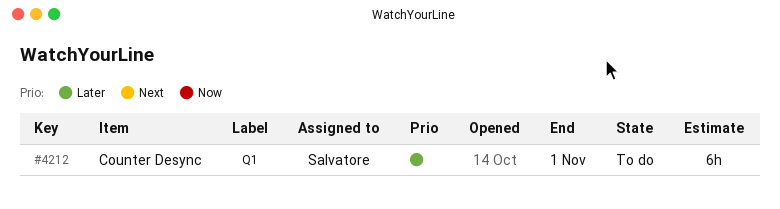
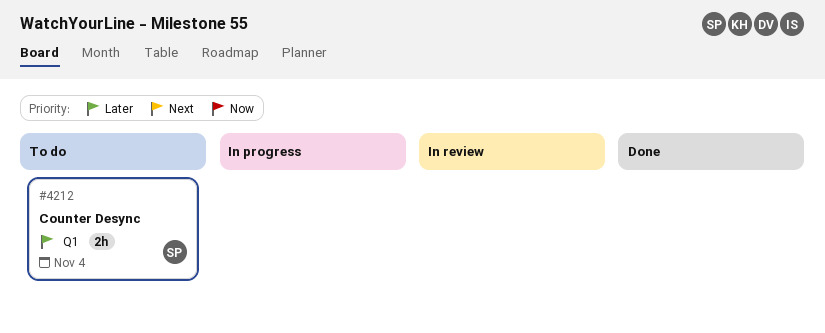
#4212, estimate: 6h -> 2h
#4212, due: Nov 1 -> Nov 4

